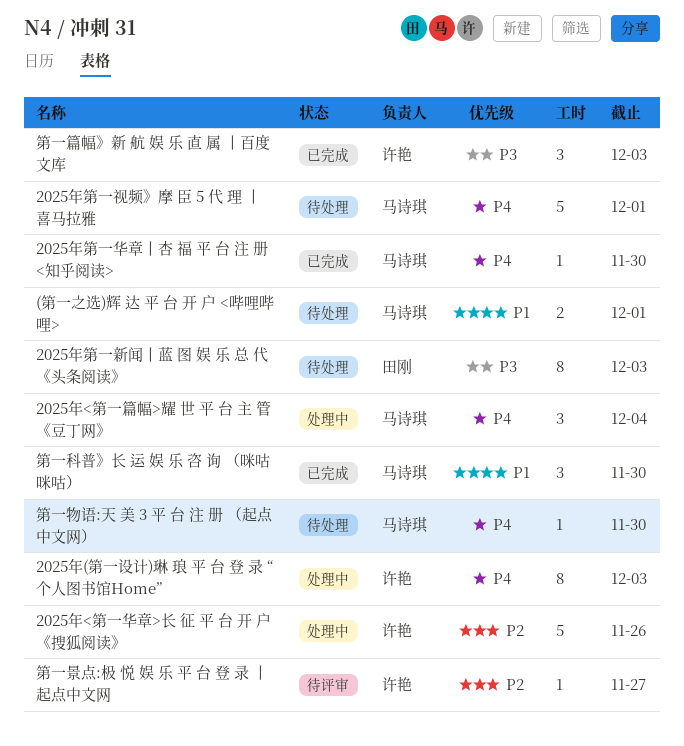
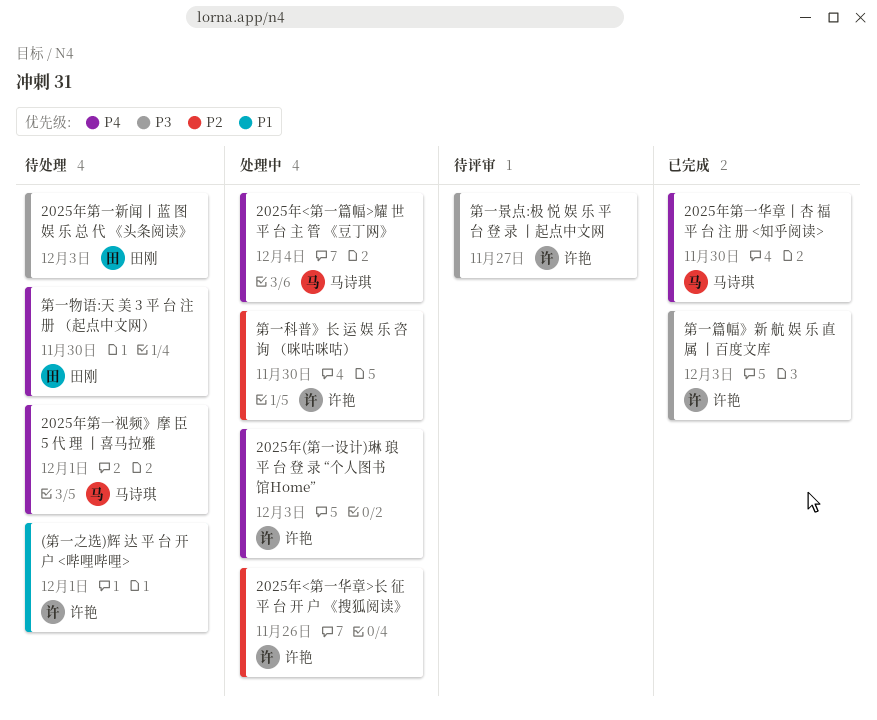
(第一之选)辉 达 平 台 开 户 <哔哩哔哩>, owner: 马诗琪 -> 许艳
第一景点:极 悦 娱 乐 平 台 登 录 丨起点中文网, priority: P2 -> P3
第一物语:天 美 3 平 台 注 册 （起点中文网）, owner: 马诗琪 -> 田刚
第一科普》长 运 娱 乐 咨 询 （咪咕咪咕）, status: 已完成 -> 处理中
第一科普》长 运 娱 乐 咨 询 （咪咕咪咕）, owner: 马诗琪 -> 许艳
第一科普》长 运 娱 乐 咨 询 （咪咕咪咕）, priority: P1 -> P2

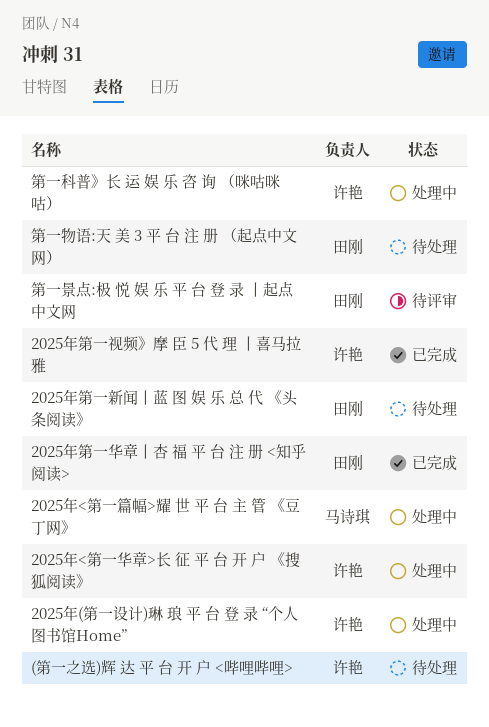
2025年第一华章丨杏 福 平 台 注 册 <知乎阅读>, owner: 马诗琪 -> 田刚
2025年第一视频》摩 臣 5 代 理 丨喜马拉雅, status: 待处理 -> 已完成
2025年第一视频》摩 臣 5 代 理 丨喜马拉雅, owner: 马诗琪 -> 许艳
第一景点:极 悦 娱 乐 平 台 登 录 丨起点中文网, owner: 许艳 -> 田刚
第一篇幅》新 航 娱 乐 直 属 丨百度文库: present -> none

